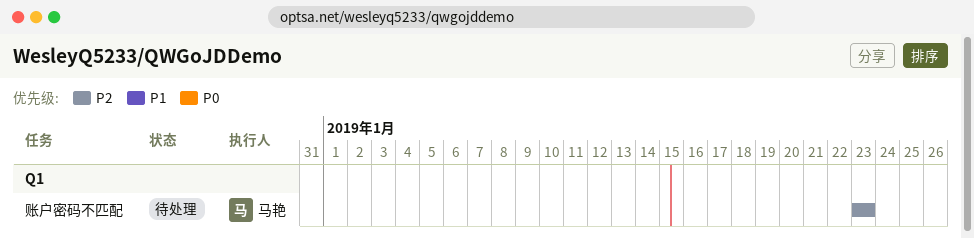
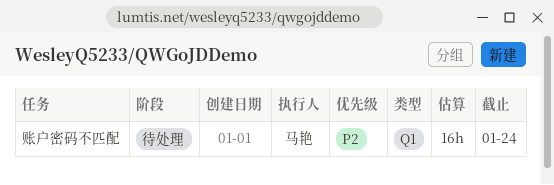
账户密码不匹配, due: Jan 23 -> Jan 24

